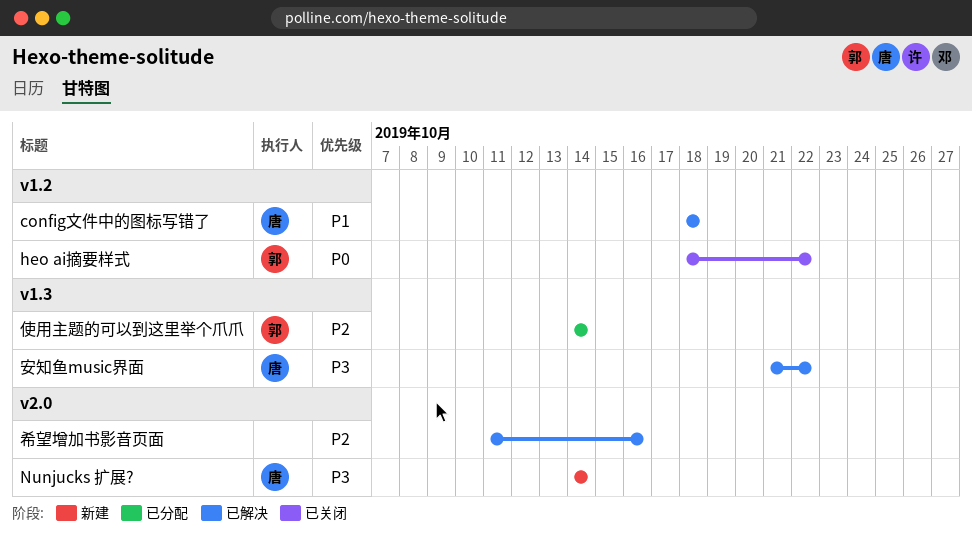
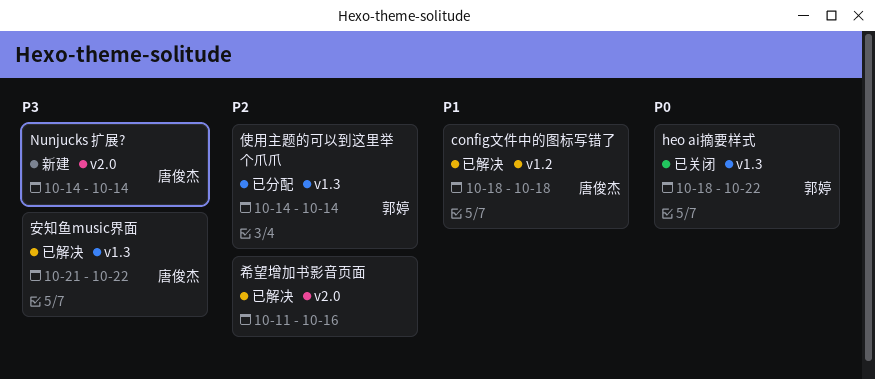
heo ai摘要样式, label: v1.2 -> v1.3

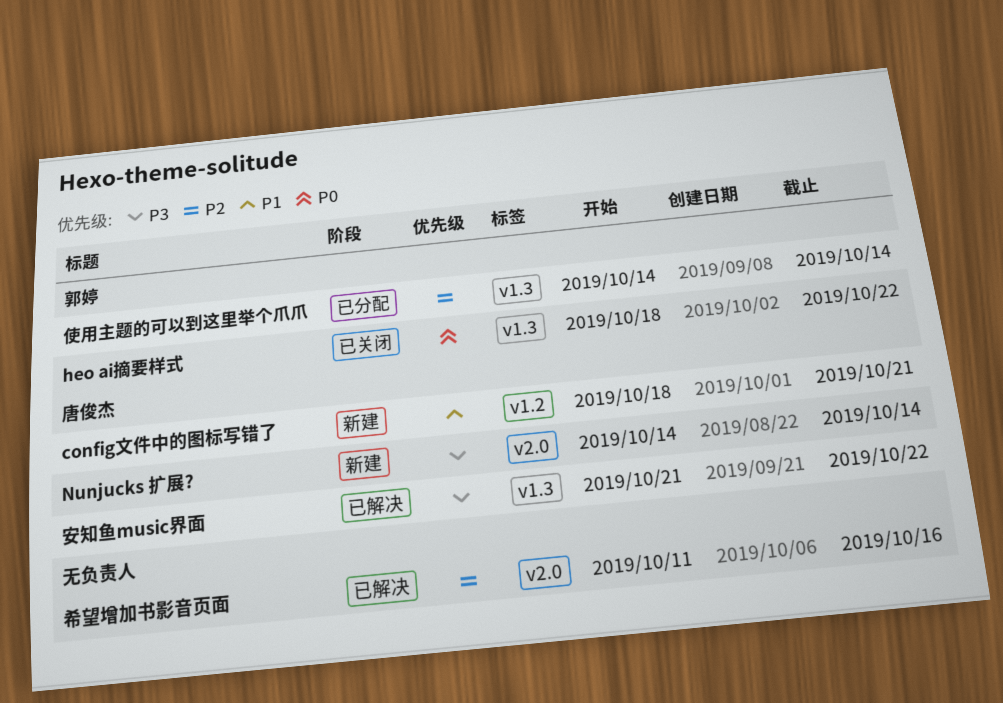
config文件中的图标写错了, status: 已解决 -> 新建
config文件中的图标写错了, due: Oct 18 -> Oct 21

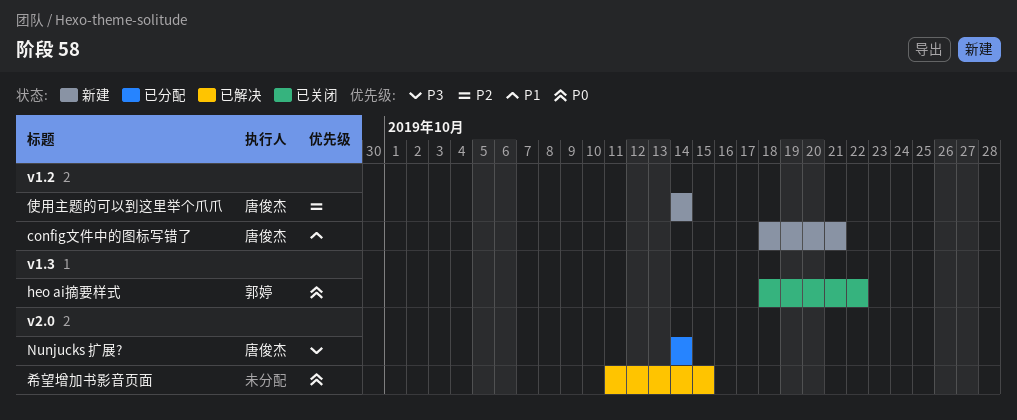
Nunjucks 扩展?, status: 新建 -> 已分配
使用主题的可以到这里举个爪爪, status: 已分配 -> 新建
使用主题的可以到这里举个爪爪, owner: 郭婷 -> 唐俊杰
使用主题的可以到这里举个爪爪, label: v1.3 -> v1.2
安知鱼music界面: present -> none
希望增加书影音页面, priority: P2 -> P0
希望增加书影音页面, due: Oct 16 -> Oct 15

